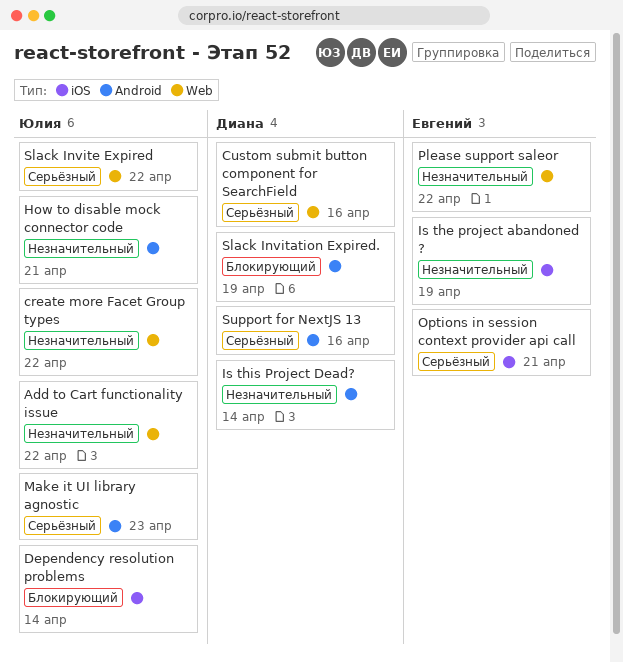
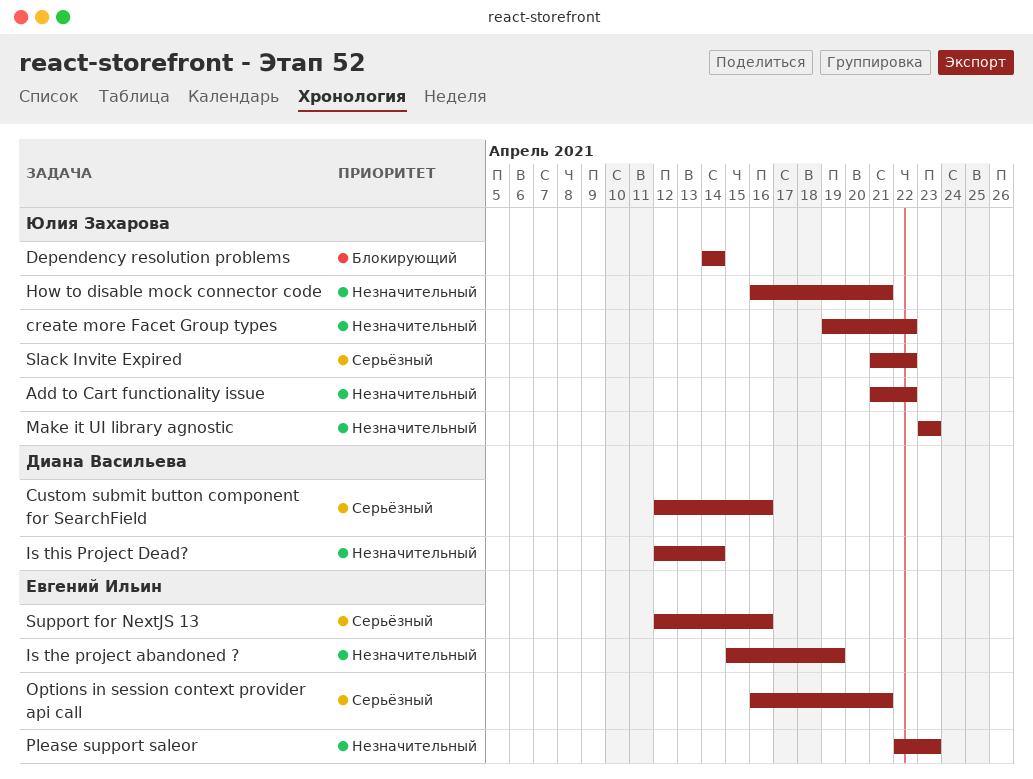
Make it UI library agnostic, priority: Серьёзный -> Незначительный
Please support saleor, due: Apr 22 -> Apr 23
Slack Invitation Expired.: present -> none
Support for NextJS 13, owner: Диана Васильева -> Евгений Ильин

